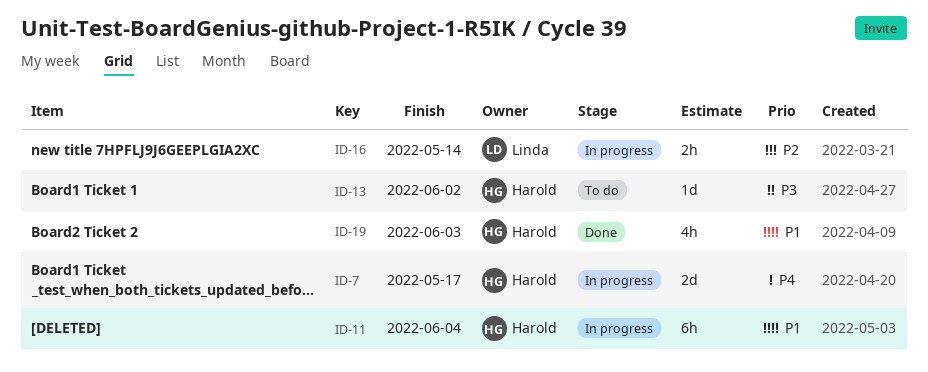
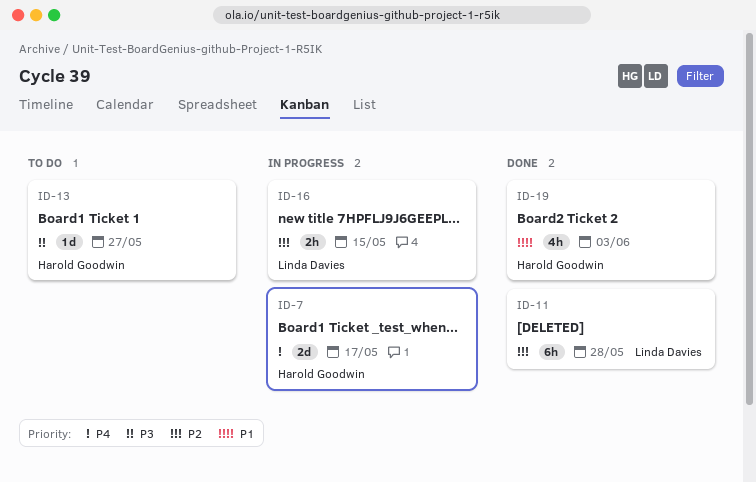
ID-11, status: In progress -> Done
ID-11, owner: Harold Goodwin -> Linda Davies
ID-11, priority: P1 -> P2
ID-11, due: Jun 4 -> May 28
ID-13, due: Jun 2 -> May 27
ID-16, due: May 14 -> May 15

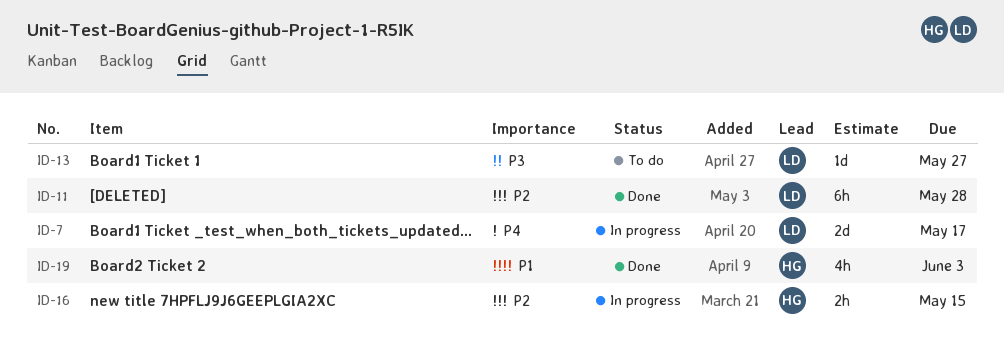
ID-7, owner: Harold Goodwin -> Linda Davies
ID-13, owner: Harold Goodwin -> Linda Davies
ID-16, owner: Linda Davies -> Harold Goodwin

